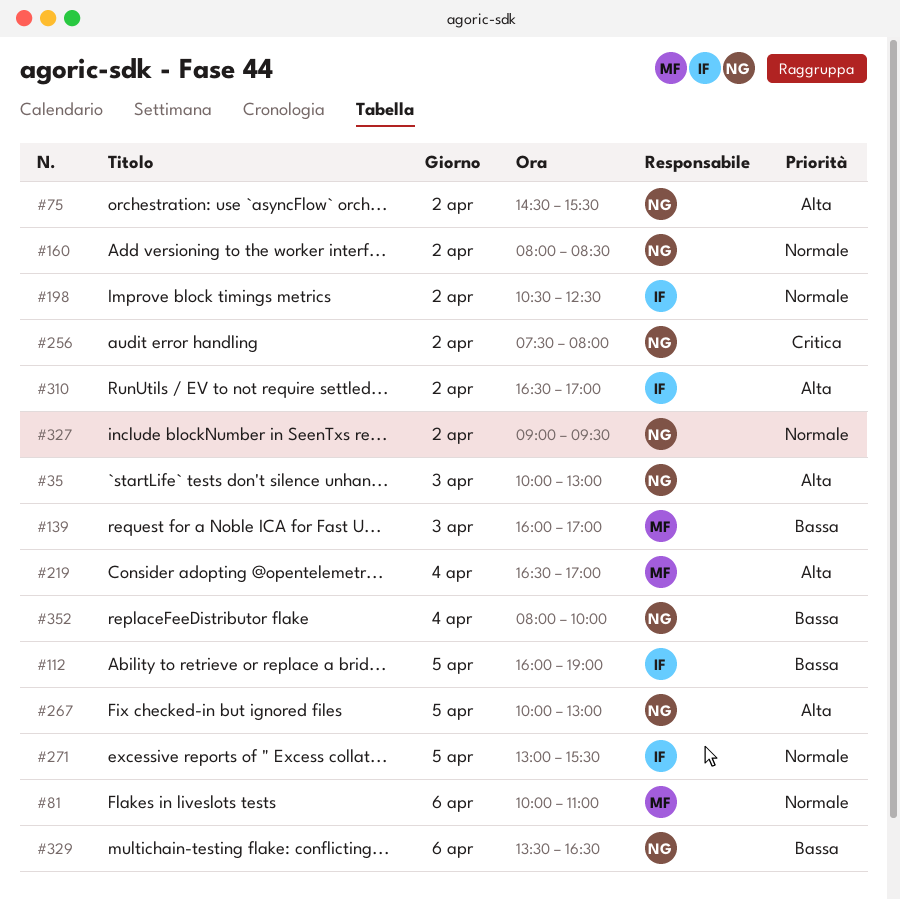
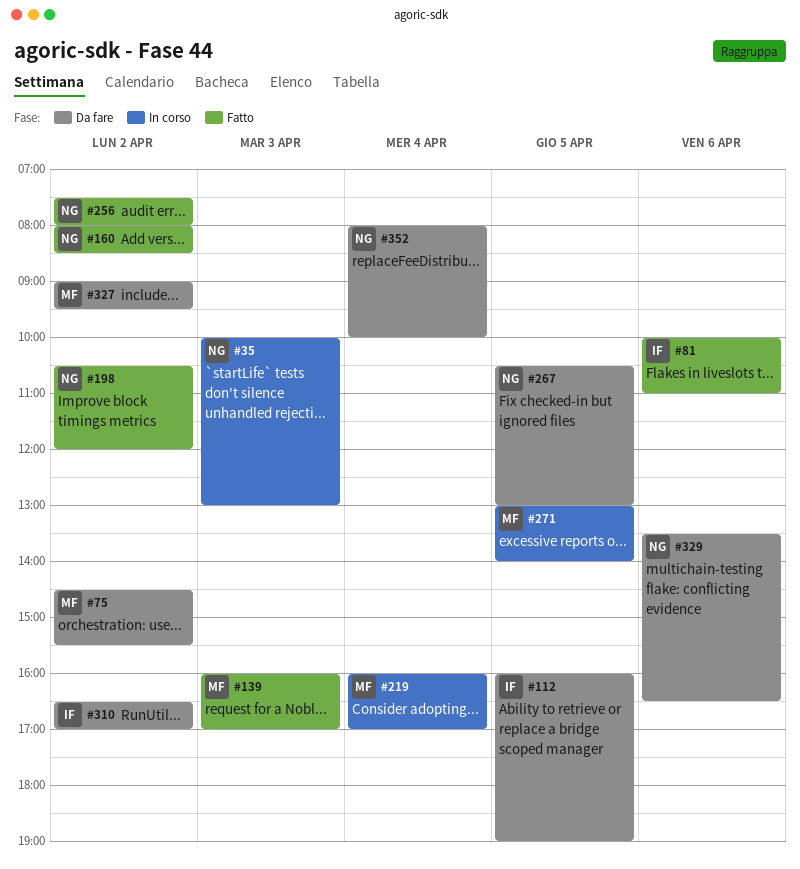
#75, owner: NG -> MF
#81, owner: MF -> IF
#198, owner: IF -> NG
#198, ends: 12:30 -> 12:00
#219, begins: 16:30 -> 16:00
#267, begins: 10:00 -> 10:30
#271, owner: IF -> MF
#271, ends: 15:30 -> 14:00
#327, owner: NG -> MF

